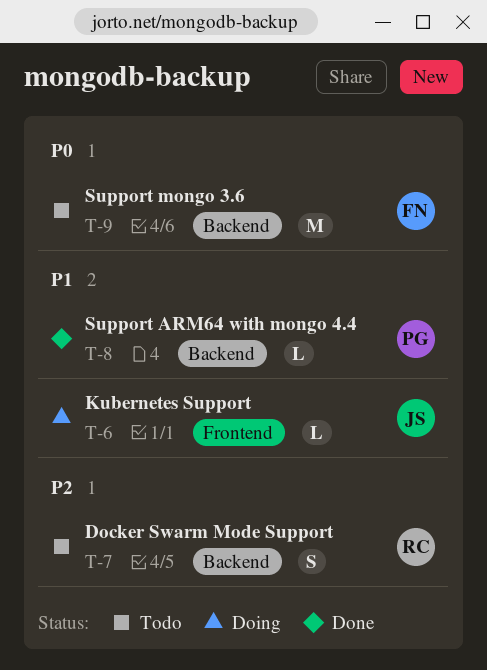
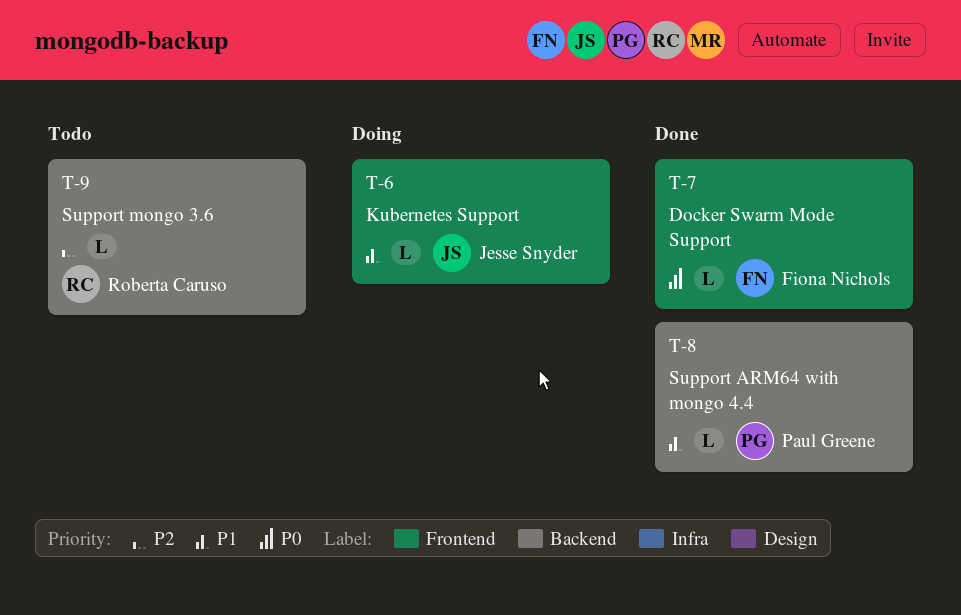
T-7, status: Todo -> Done
T-7, owner: Roberta Caruso -> Fiona Nichols
T-7, priority: P2 -> P0
T-7, label: Backend -> Frontend
T-7, estimate: S -> L
T-9, owner: Fiona Nichols -> Roberta Caruso
T-9, priority: P0 -> P2
T-9, estimate: M -> L

